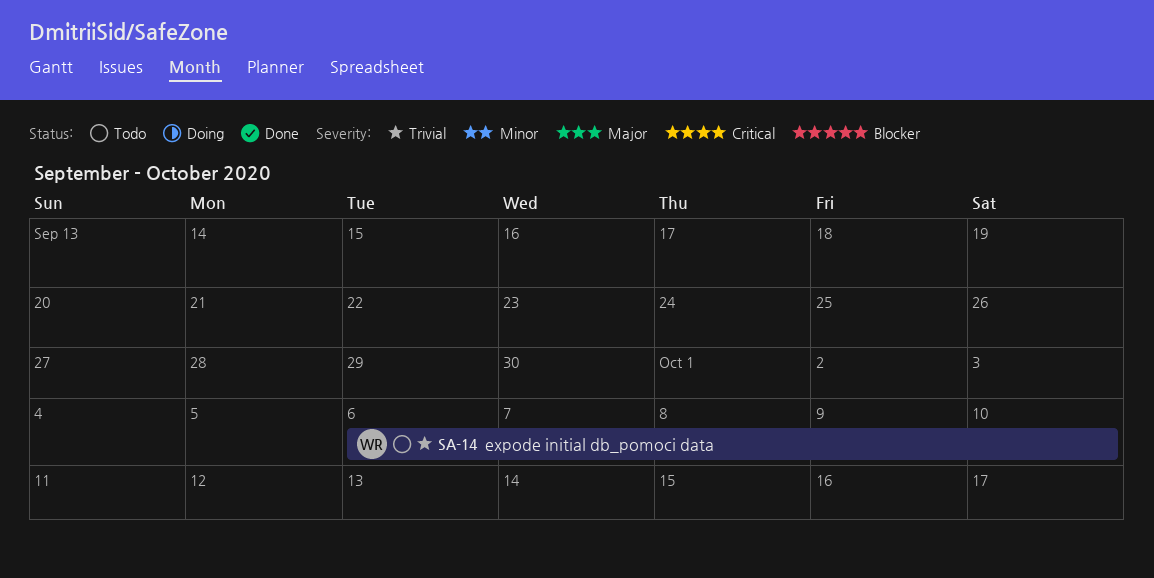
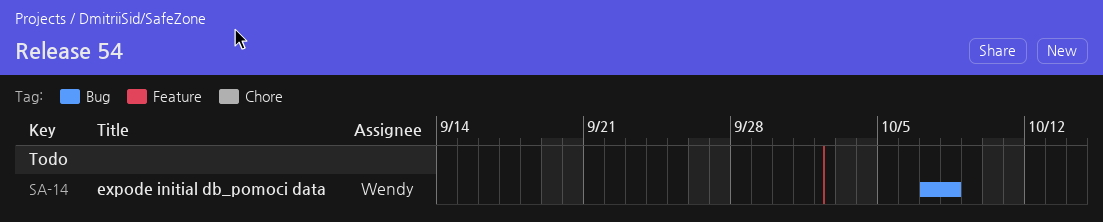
SA-14, start: Oct 6 -> Oct 7
SA-14, due: Oct 10 -> Oct 8

